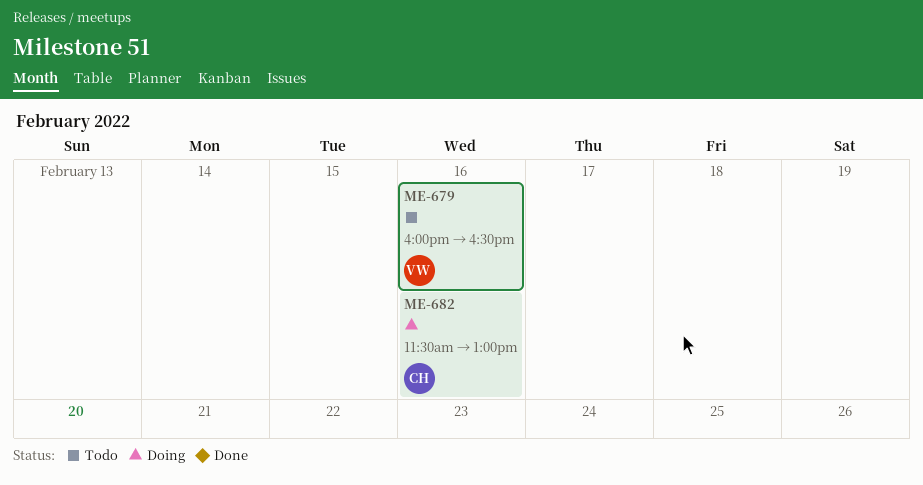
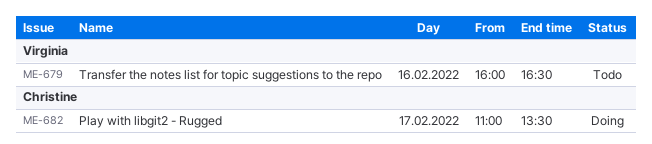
ME-682, day: Feb 16 -> Feb 17
ME-682, begins: 11:30 -> 11:00
ME-682, ends: 13:00 -> 13:30

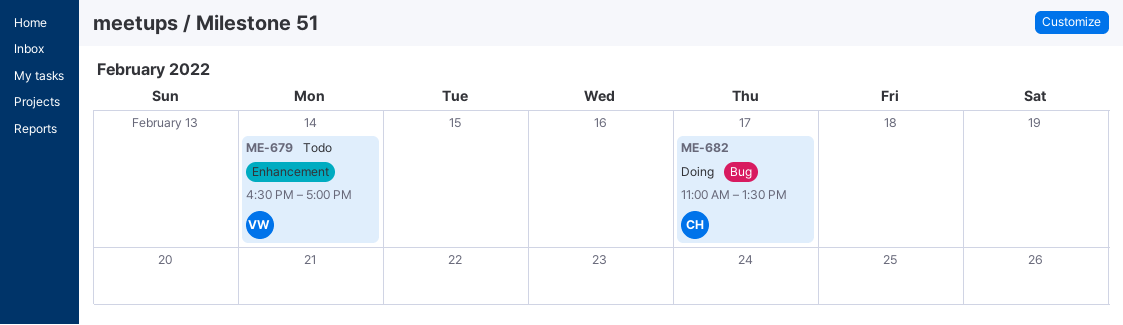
ME-679, day: Feb 16 -> Feb 14
ME-679, begins: 16:00 -> 16:30
ME-679, ends: 16:30 -> 17:00

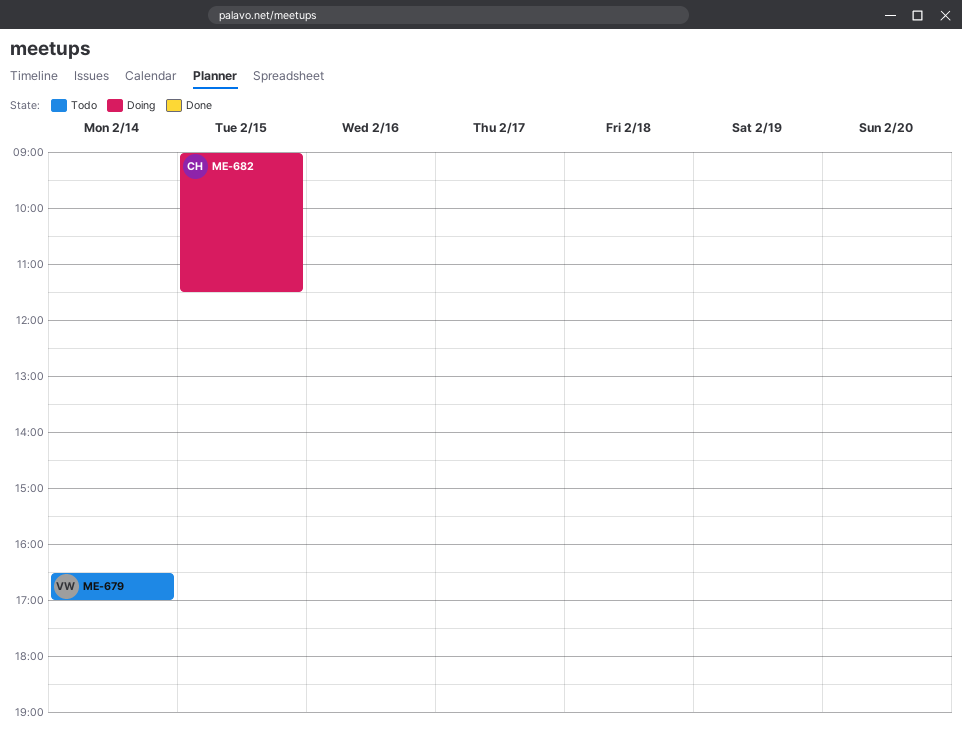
ME-682, day: Feb 17 -> Feb 15
ME-682, begins: 11:00 -> 09:00
ME-682, ends: 13:30 -> 11:30

